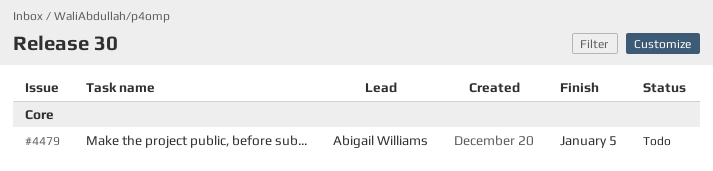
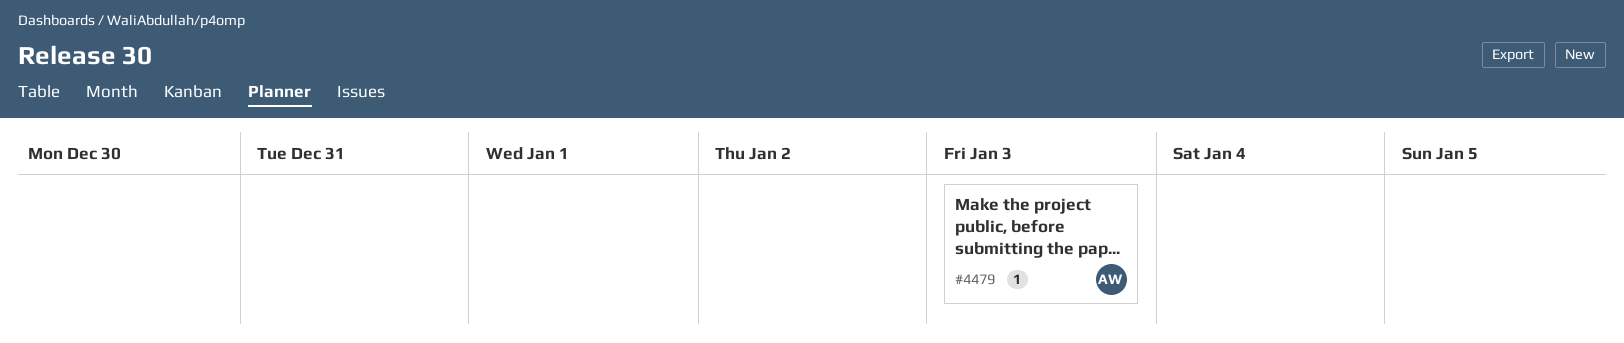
#4479, due: Jan 5 -> Jan 3

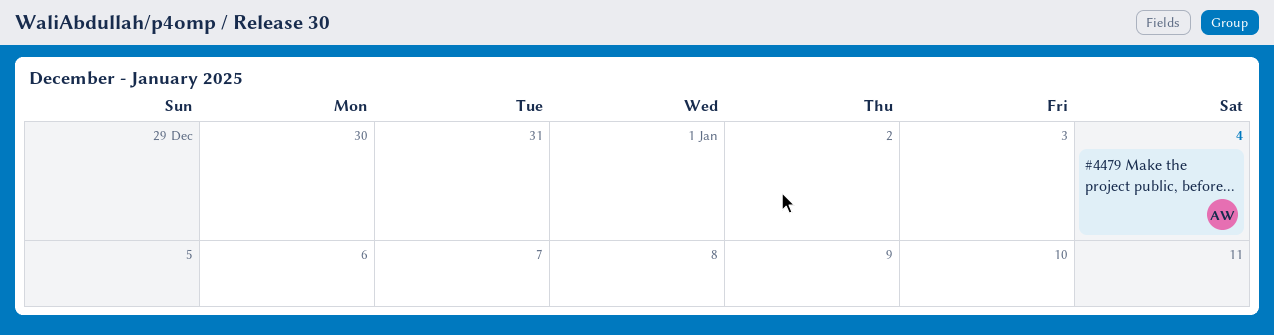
#4479, due: Jan 3 -> Jan 4

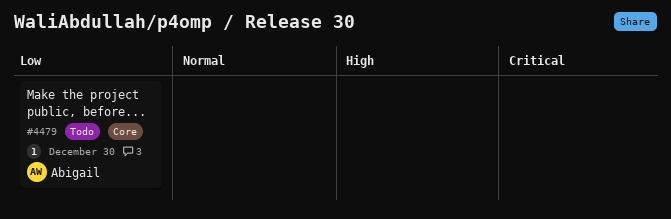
#4479, due: Jan 4 -> Dec 30

